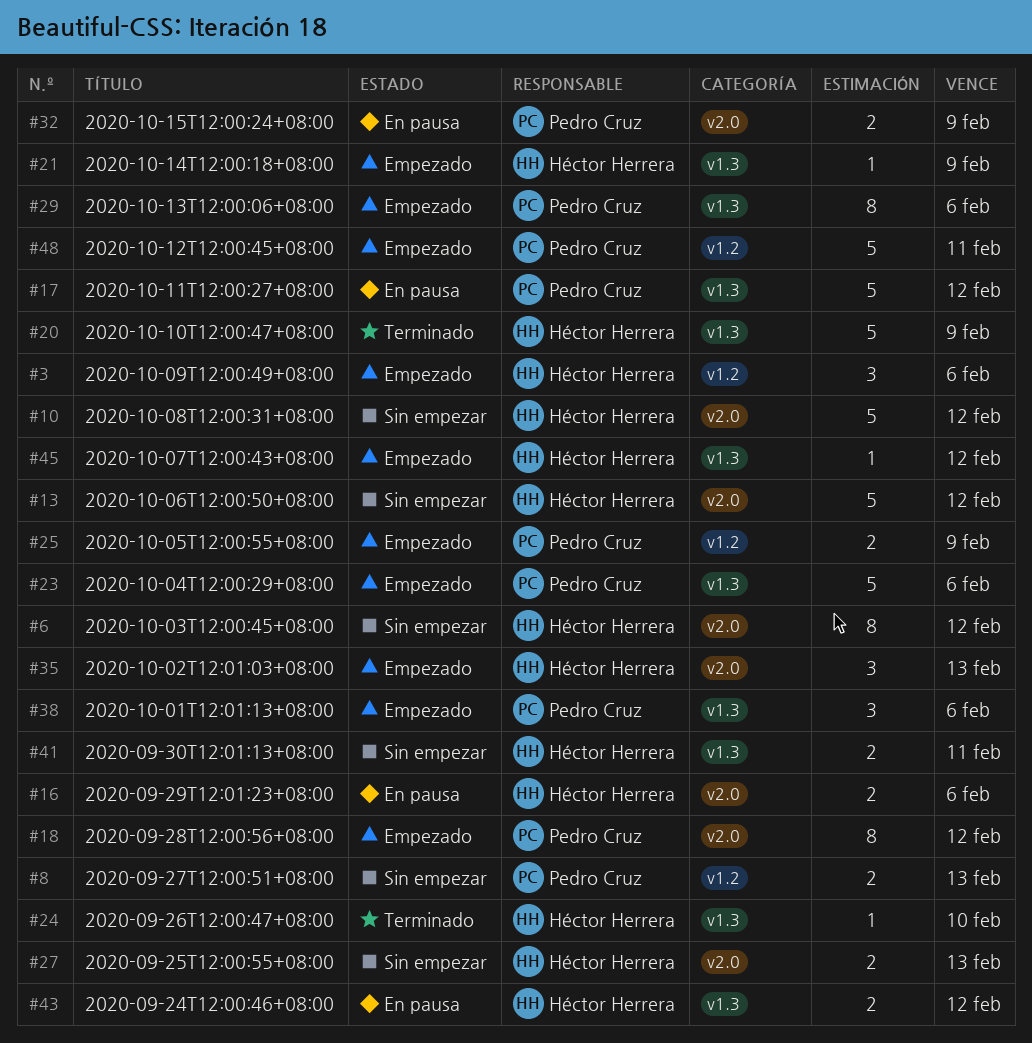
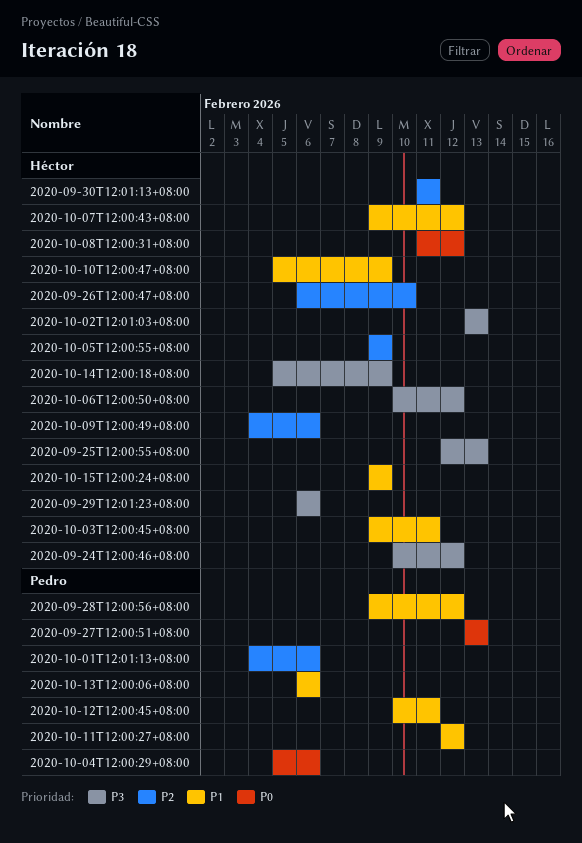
2020-10-03T12:00:45+08:00, due: Feb 12 -> Feb 11
2020-10-05T12:00:55+08:00, owner: Pedro Cruz -> Héctor Herrera
2020-10-15T12:00:24+08:00, owner: Pedro Cruz -> Héctor Herrera

